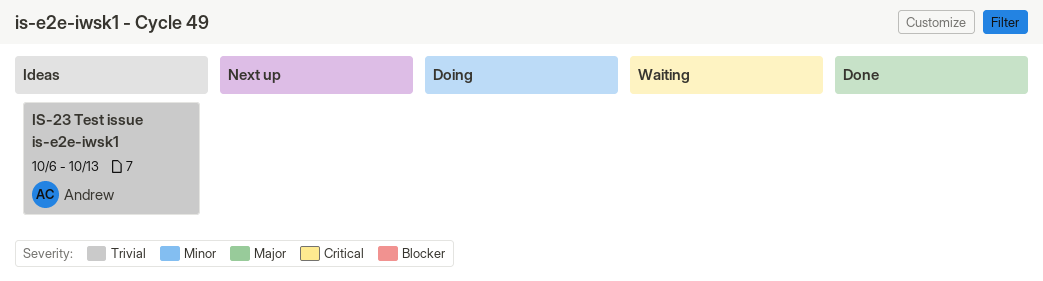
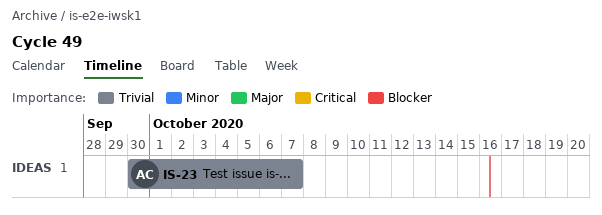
IS-23, start: Oct 6 -> Sep 30
IS-23, due: Oct 13 -> Oct 7

